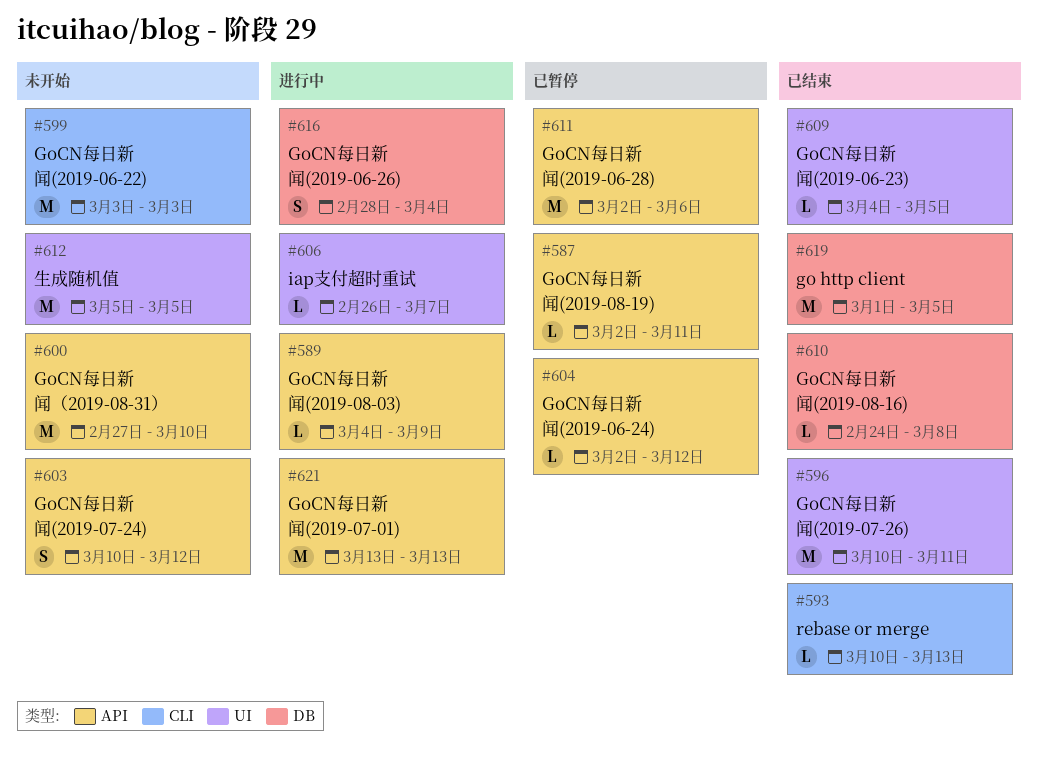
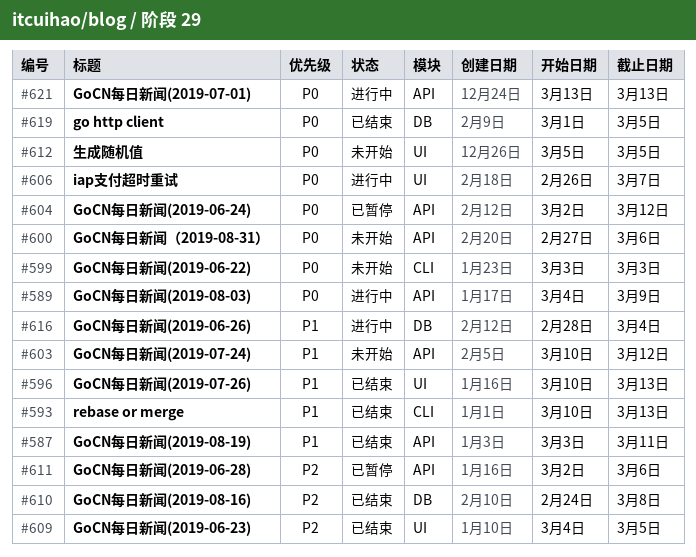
#587, status: 已暂停 -> 已结束
#587, start: Mar 2 -> Mar 3
#596, due: Mar 11 -> Mar 13
#600, due: Mar 10 -> Mar 6

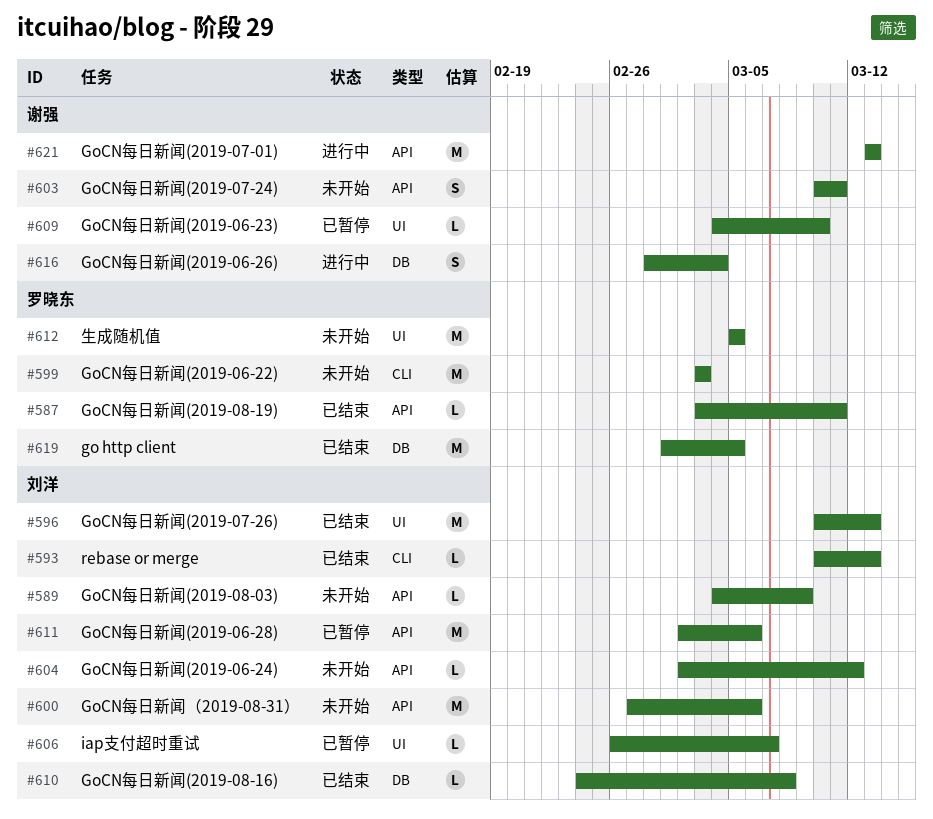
#589, status: 进行中 -> 未开始
#603, due: Mar 12 -> Mar 11
#604, status: 已暂停 -> 未开始
#606, status: 进行中 -> 已暂停
#609, status: 已结束 -> 已暂停
#609, due: Mar 5 -> Mar 10

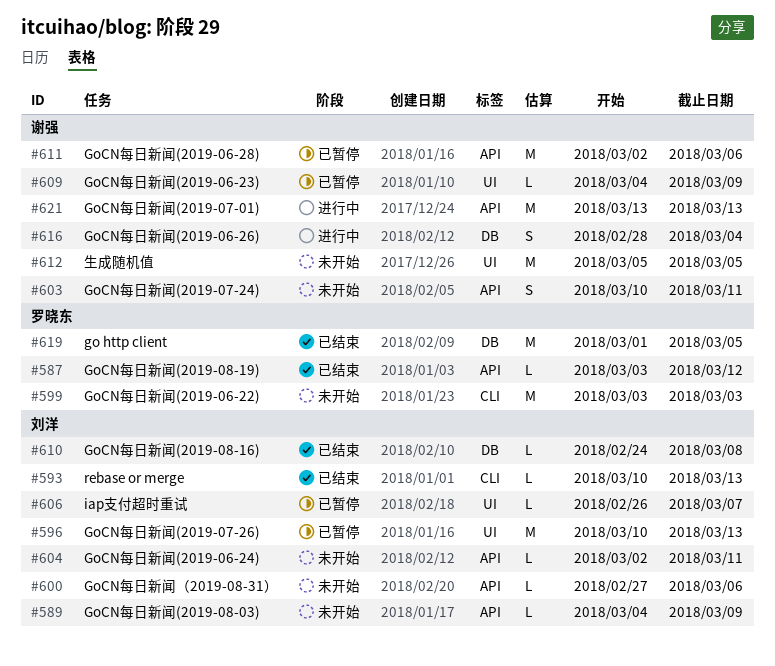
#587, due: Mar 11 -> Mar 12
#596, status: 已结束 -> 已暂停
#600, estimate: M -> L
#604, due: Mar 12 -> Mar 11
#609, due: Mar 10 -> Mar 9
#611, owner: 刘洋 -> 谢强
#612, owner: 罗晓东 -> 谢强

